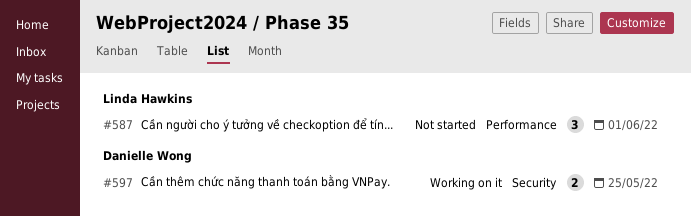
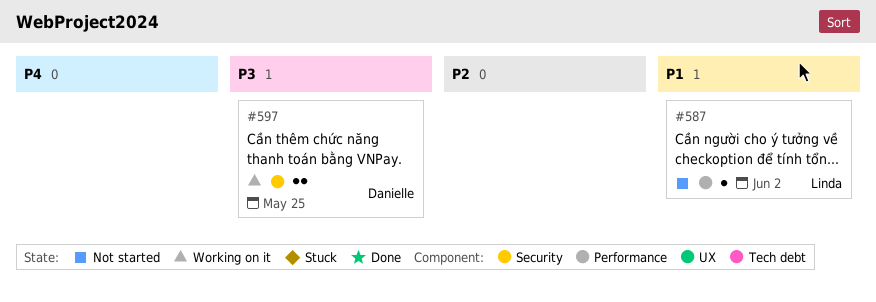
#587, estimate: 3 -> 1
#587, due: Jun 1 -> Jun 2

